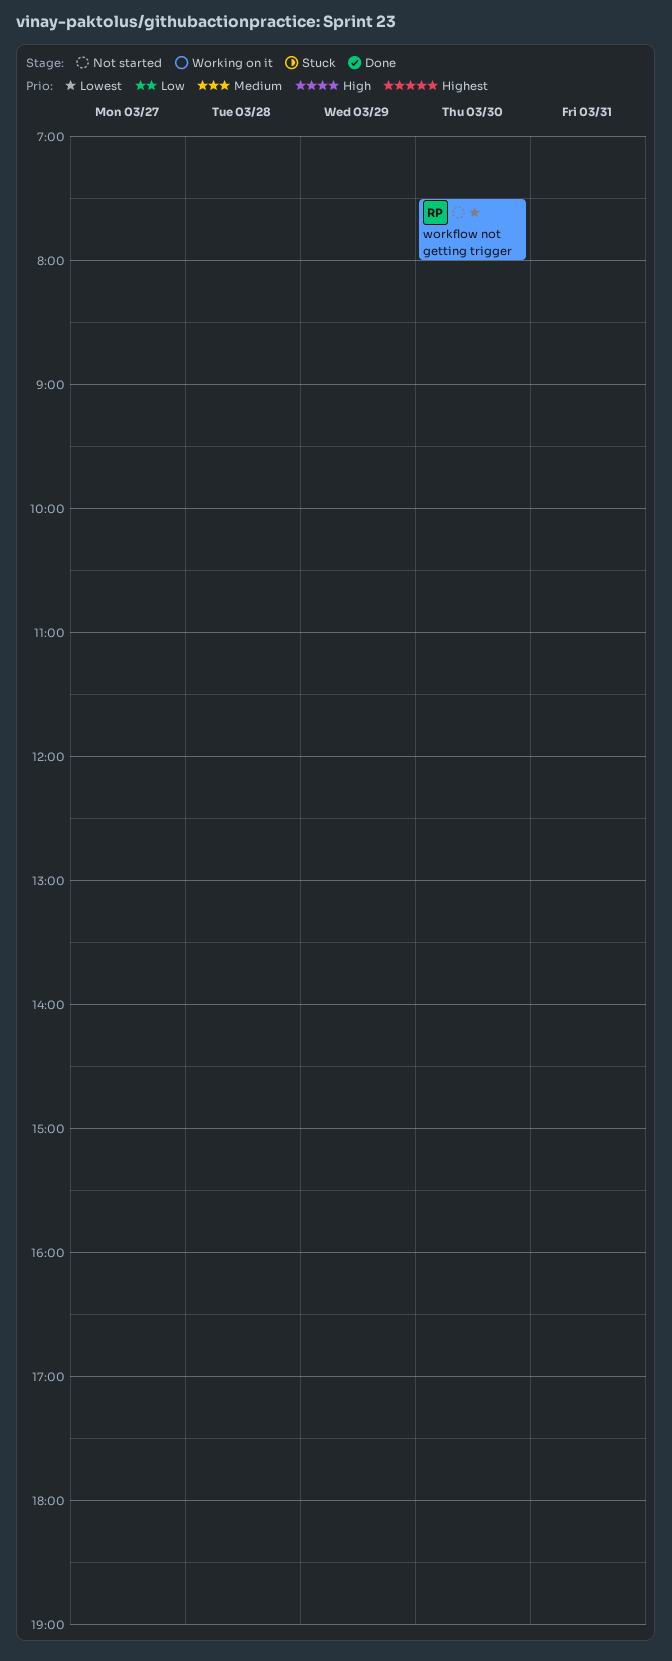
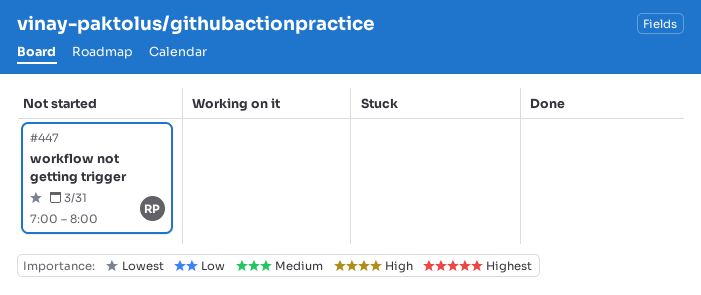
workflow not getting trigger, day: Mar 30 -> Mar 31
workflow not getting trigger, begins: 07:30 -> 07:00

